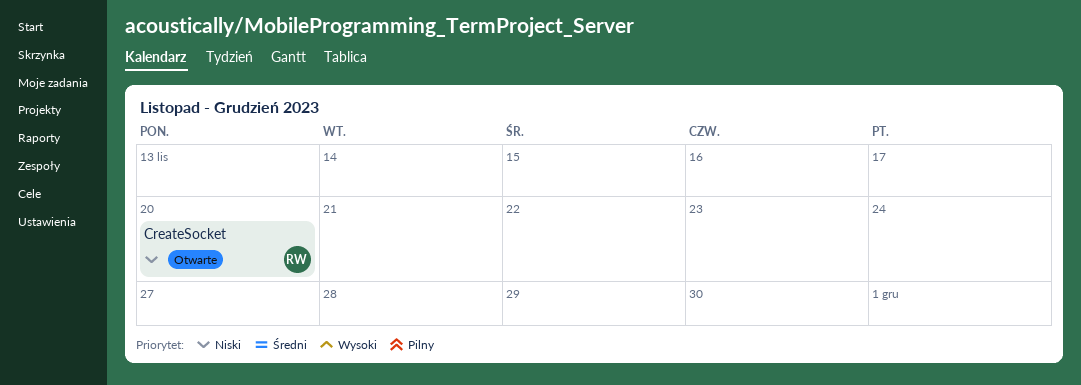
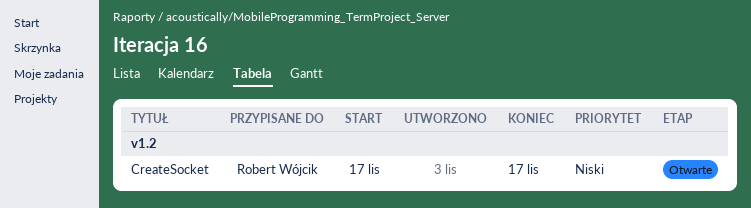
CreateSocket, due: Nov 20 -> Nov 17

